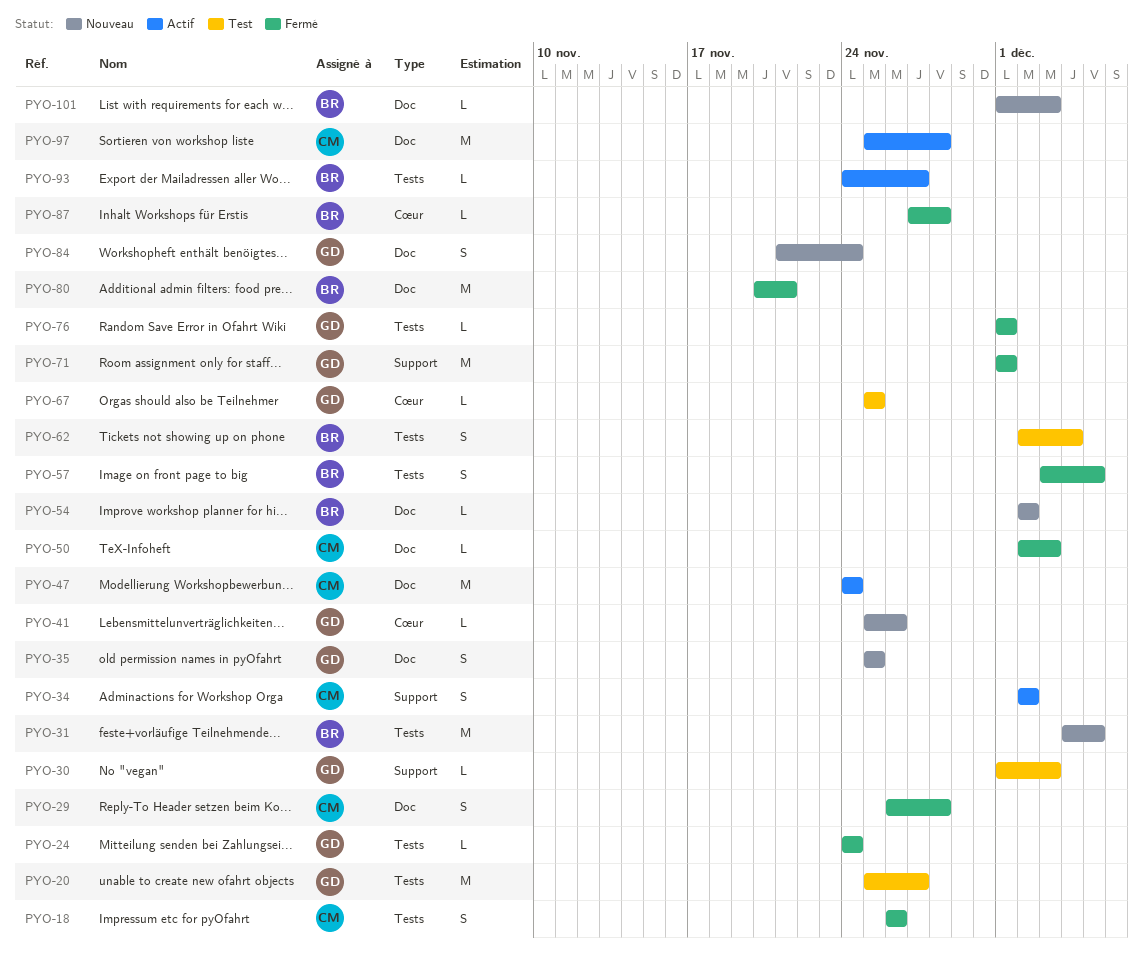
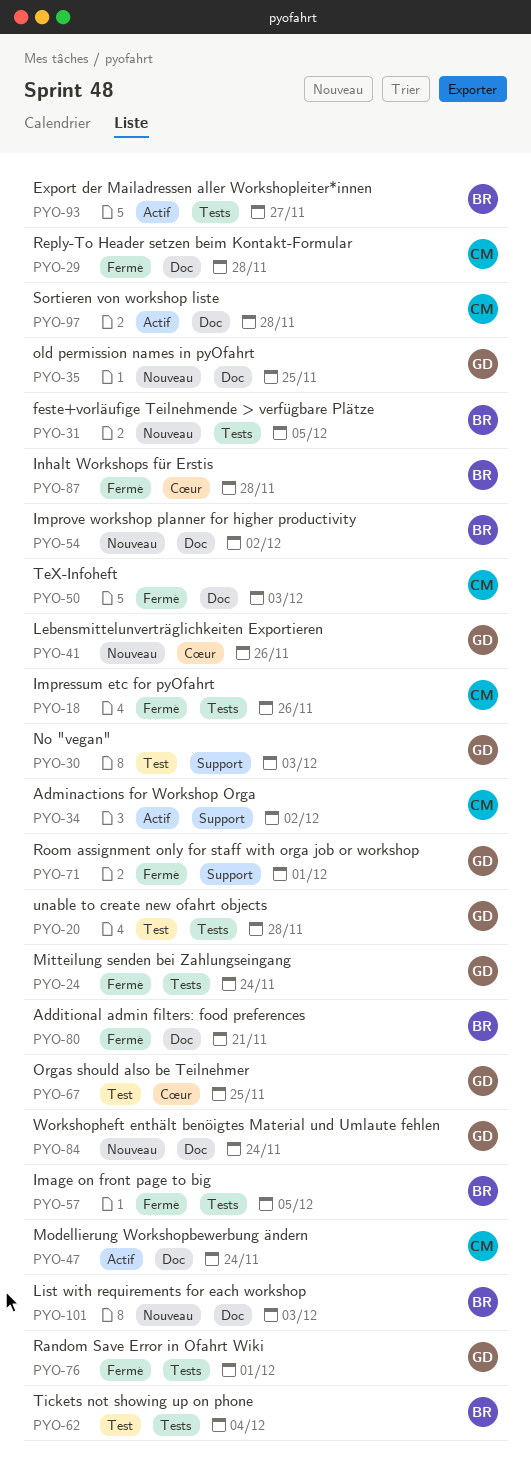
PYO-20, due: Nov 27 -> Nov 28

